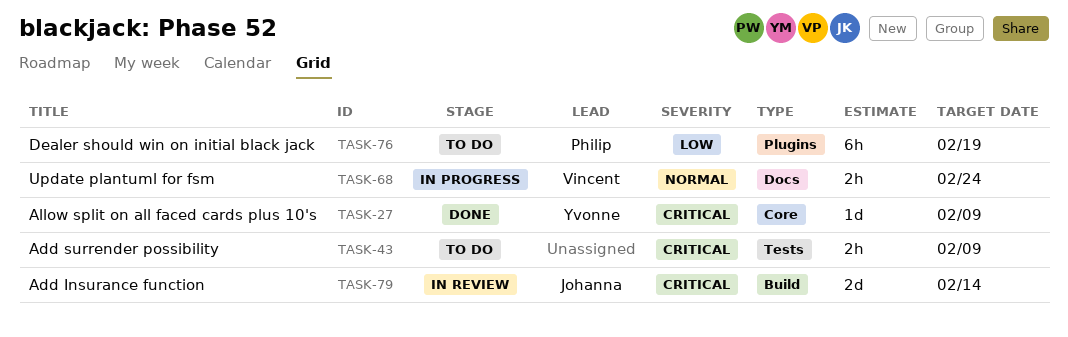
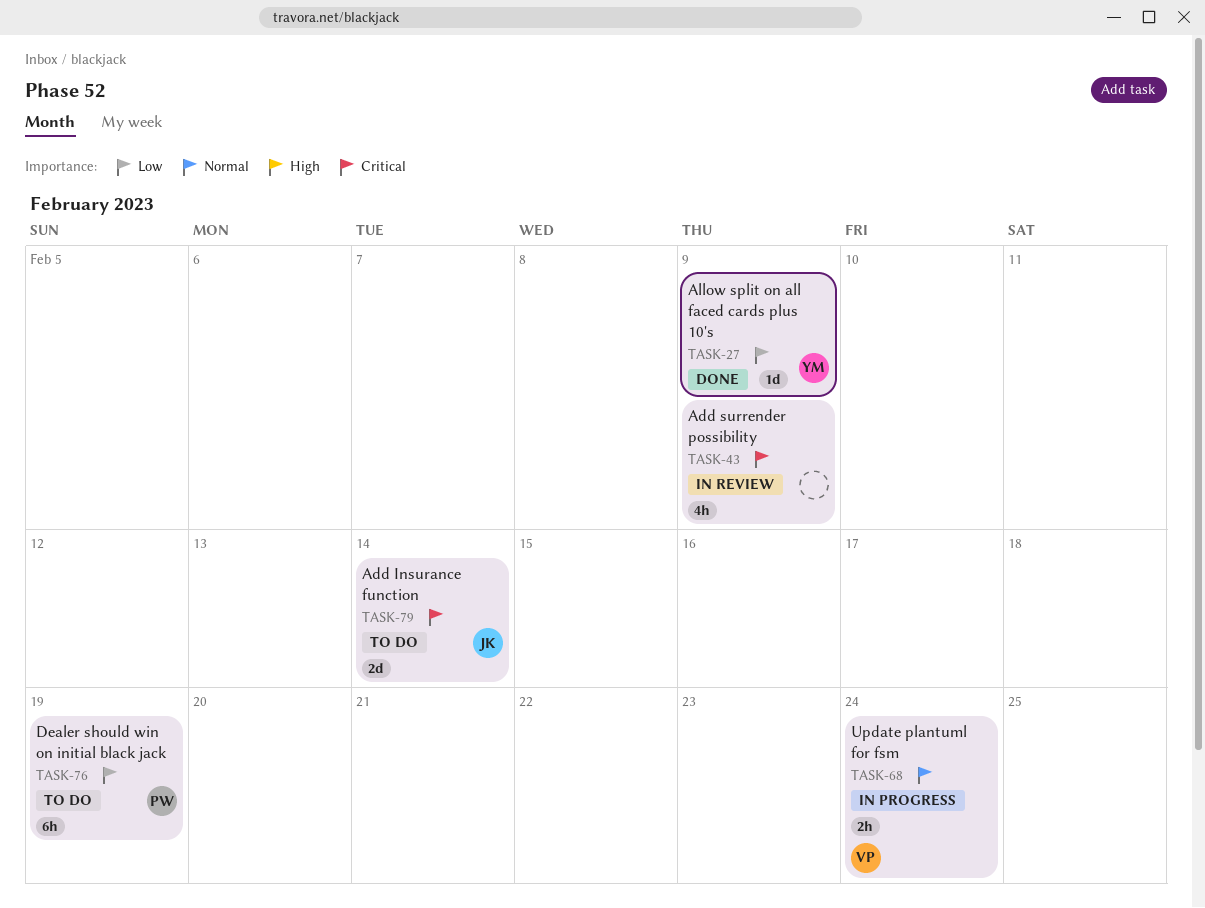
TASK-27, priority: Critical -> Low
TASK-43, status: To do -> In review
TASK-43, estimate: 2h -> 4h
TASK-79, status: In review -> To do

